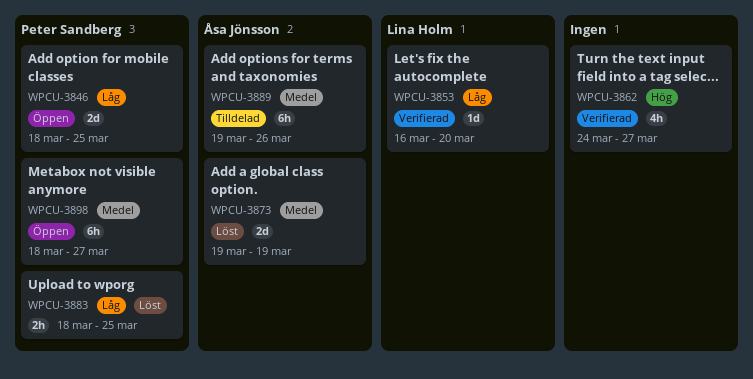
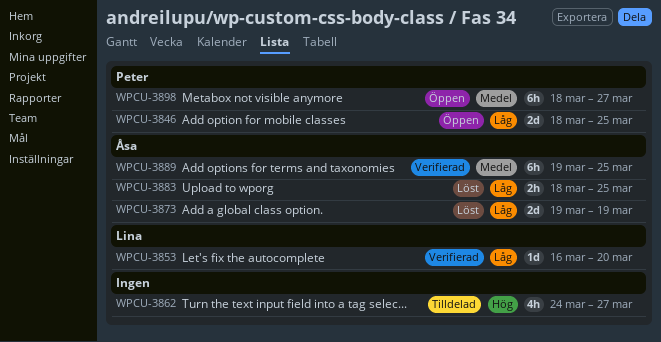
WPCU-3862, status: Verifierad -> Tilldelad
WPCU-3873, priority: Medel -> Låg
WPCU-3883, owner: Peter Sandberg -> Åsa Jönsson
WPCU-3889, status: Tilldelad -> Verifierad
WPCU-3889, due: Mar 26 -> Mar 25

